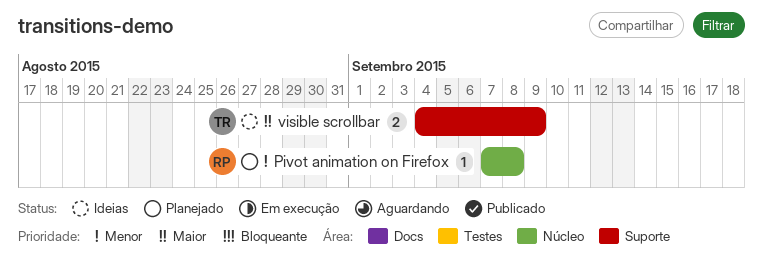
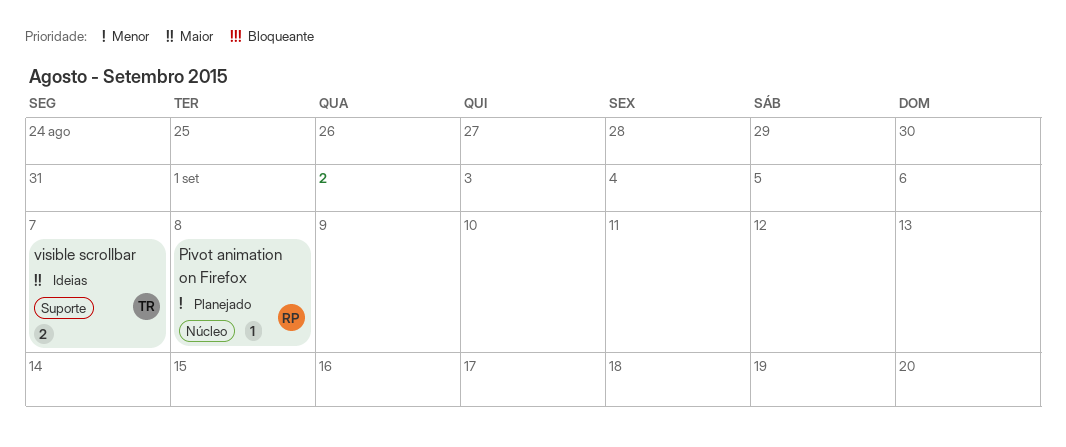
visible scrollbar, due: Sep 9 -> Sep 7

